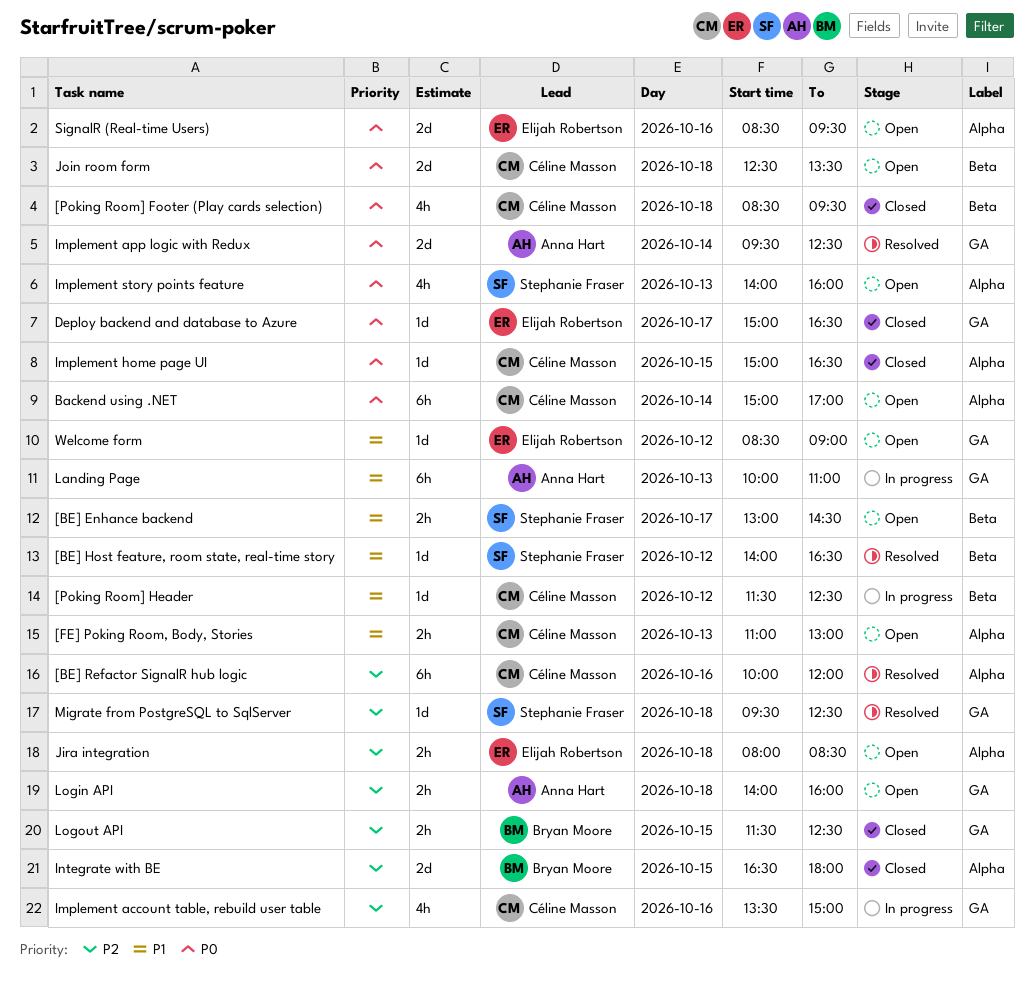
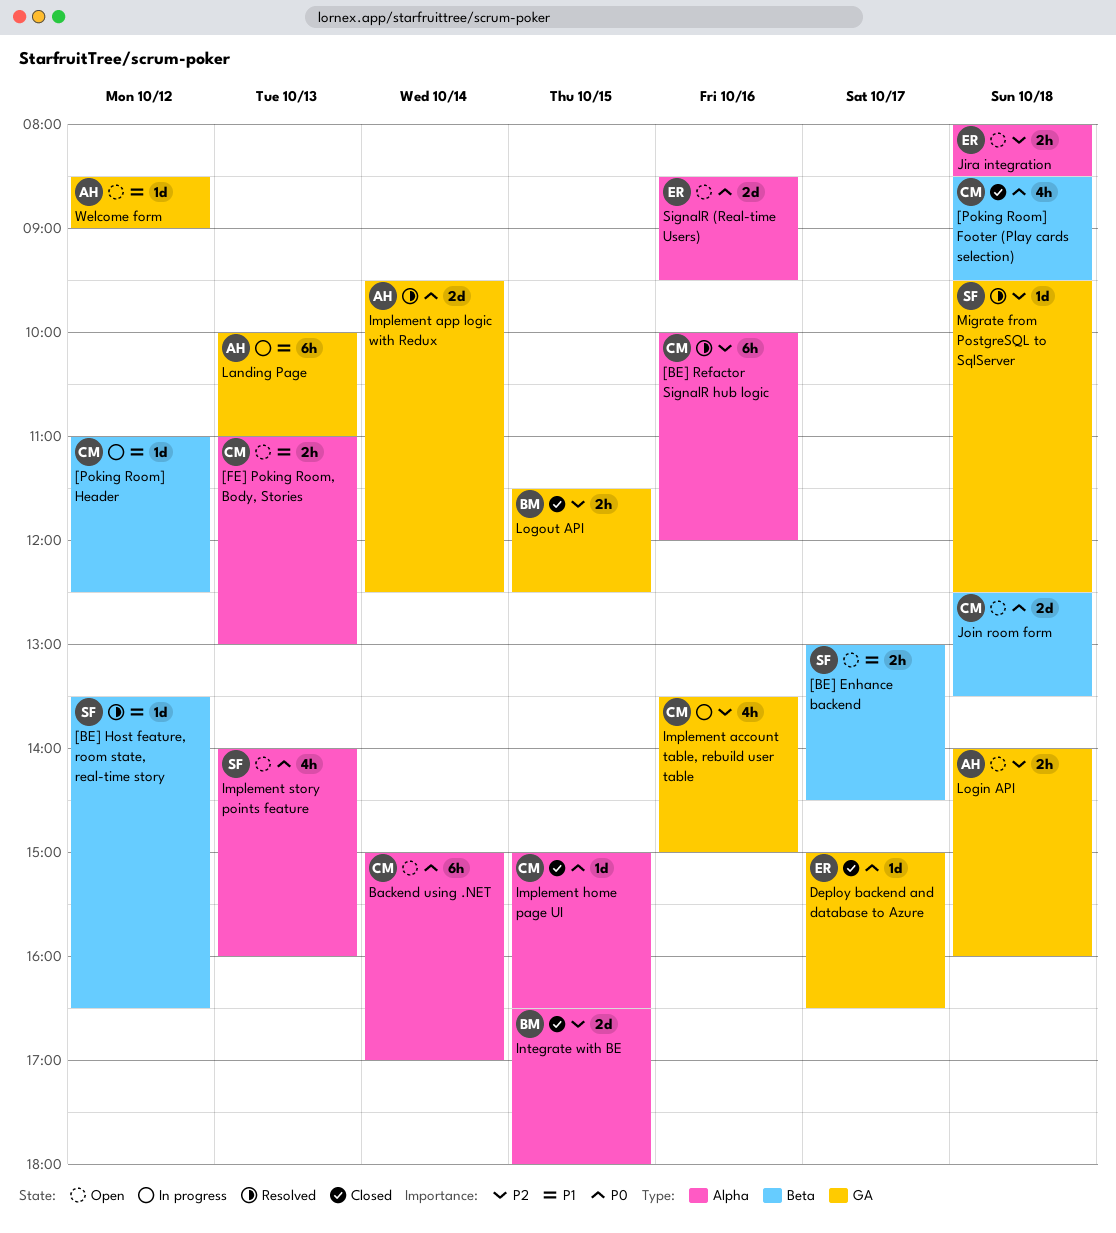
[BE] Host feature, room state, real-time story, begins: 14:00 -> 13:30
[Poking Room] Header, begins: 11:30 -> 11:00
Welcome form, owner: Elijah Robertson -> Anna Hart

